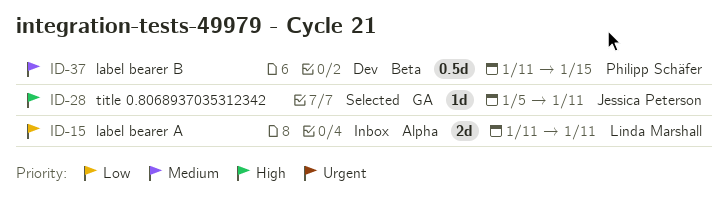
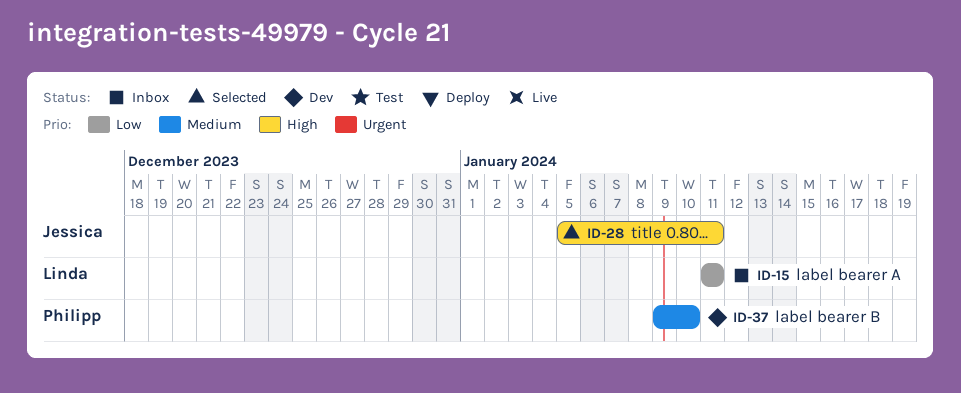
ID-37, start: Jan 11 -> Jan 9
ID-37, due: Jan 15 -> Jan 10

